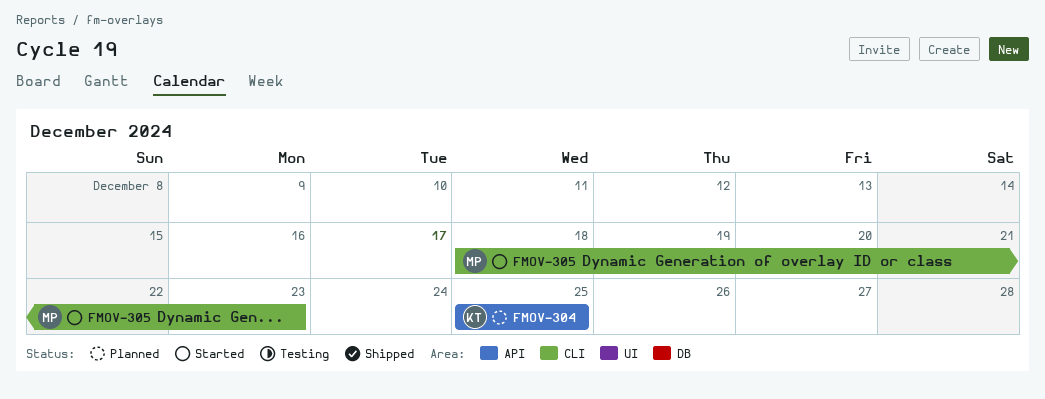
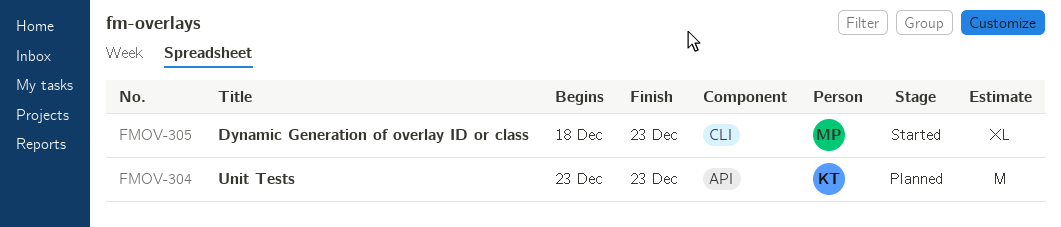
FMOV-304, start: Dec 25 -> Dec 23
FMOV-304, due: Dec 25 -> Dec 23

